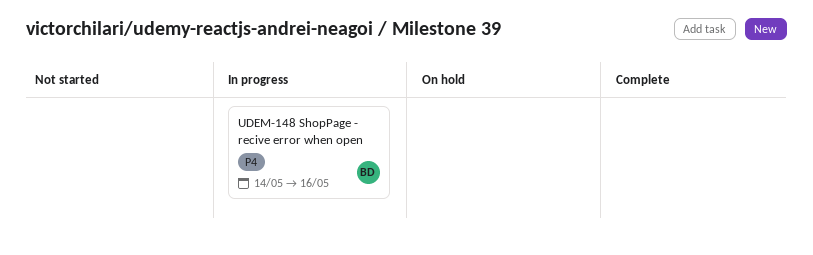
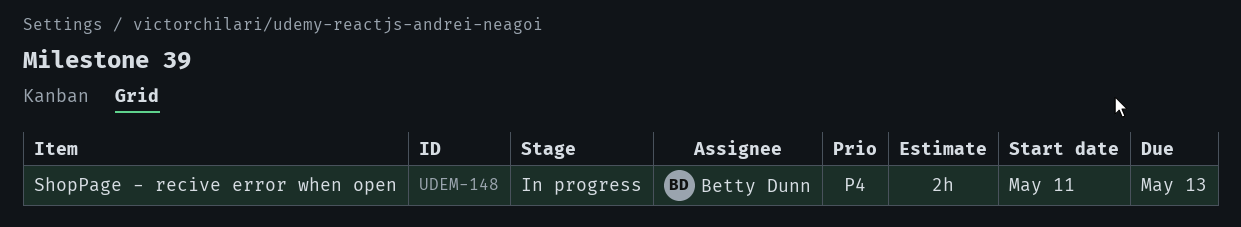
UDEM-148, start: May 14 -> May 11
UDEM-148, due: May 16 -> May 13

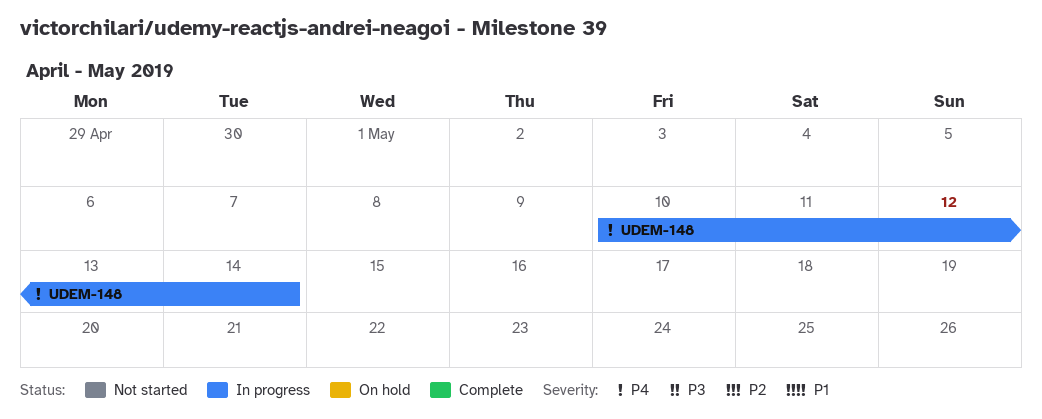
UDEM-148, start: May 11 -> May 10
UDEM-148, due: May 13 -> May 14

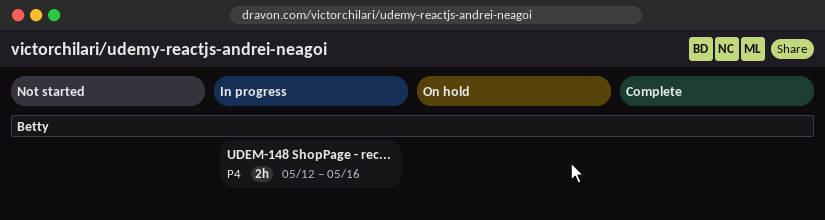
UDEM-148, start: May 10 -> May 12
UDEM-148, due: May 14 -> May 16

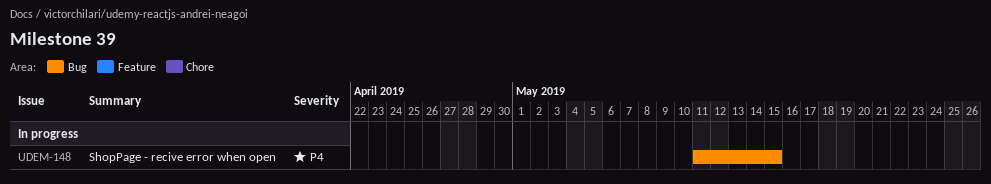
UDEM-148, start: May 12 -> May 11
UDEM-148, due: May 16 -> May 15

